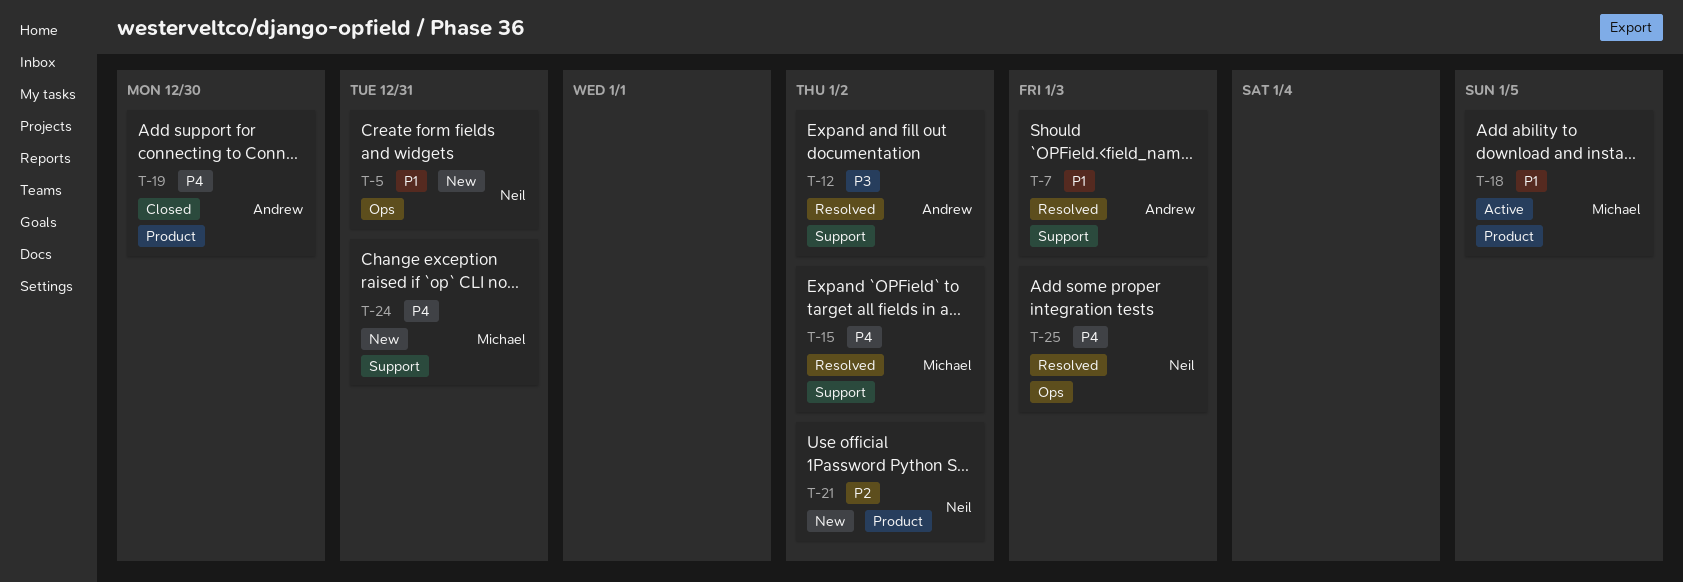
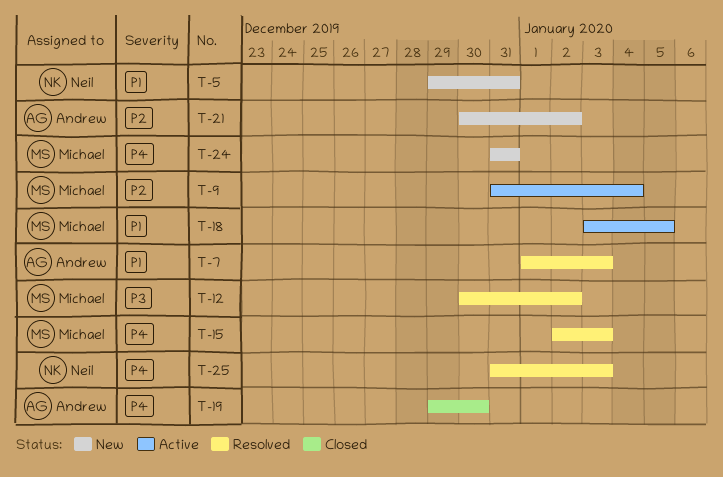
T-9: none -> present
T-12, owner: Andrew -> Michael
T-15, due: Jan 2 -> Jan 3
T-21, owner: Neil -> Andrew

